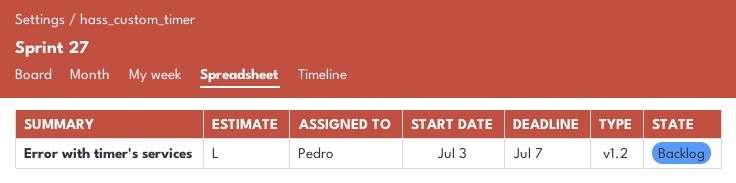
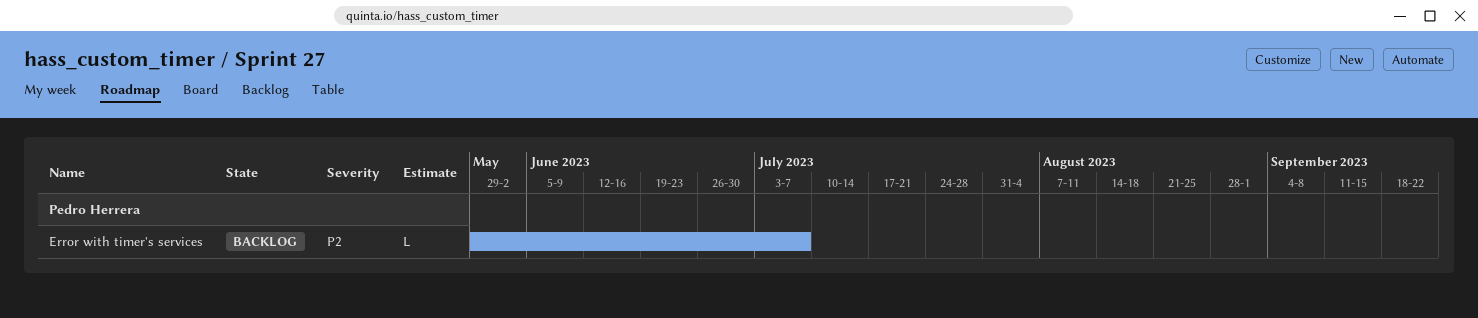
Error with timer's services, start: Jul 3 -> May 29

